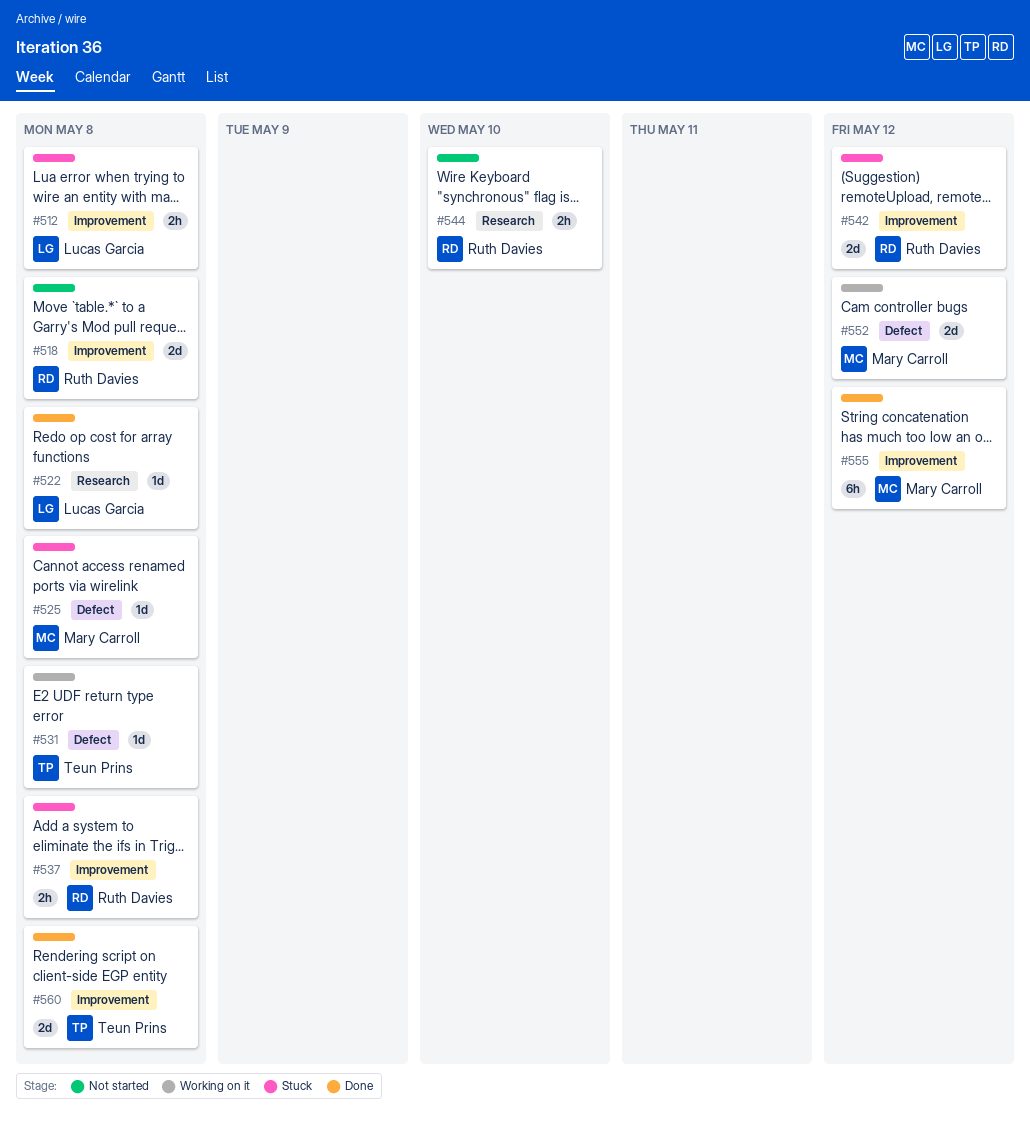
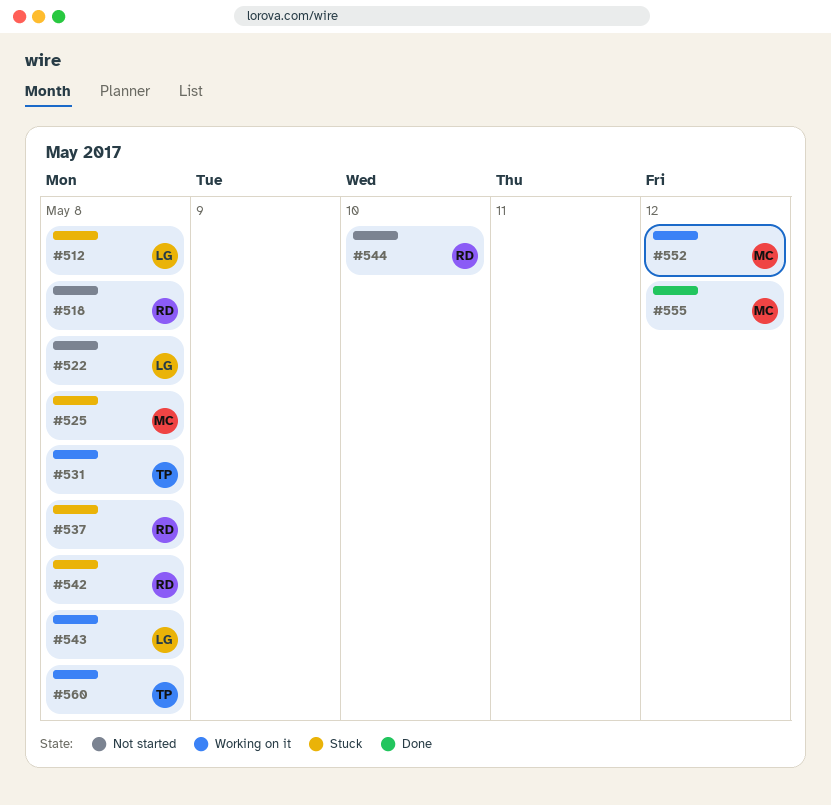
#522, status: Done -> Not started
#542, due: May 12 -> May 8
#543: none -> present
#560, status: Done -> Working on it

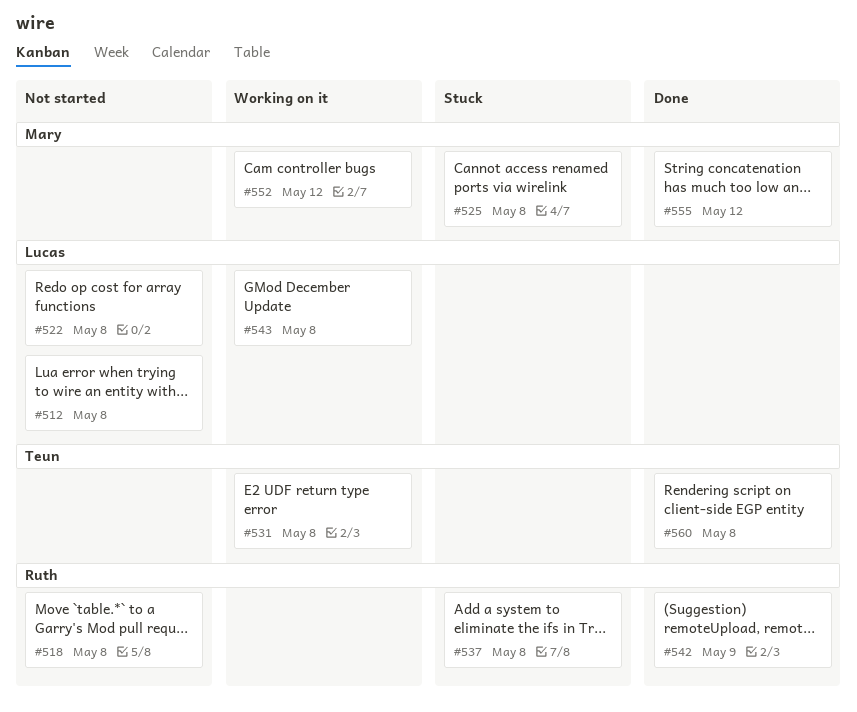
#512, status: Stuck -> Not started
#542, status: Stuck -> Done
#542, due: May 8 -> May 9
#544: present -> none
#560, status: Working on it -> Done

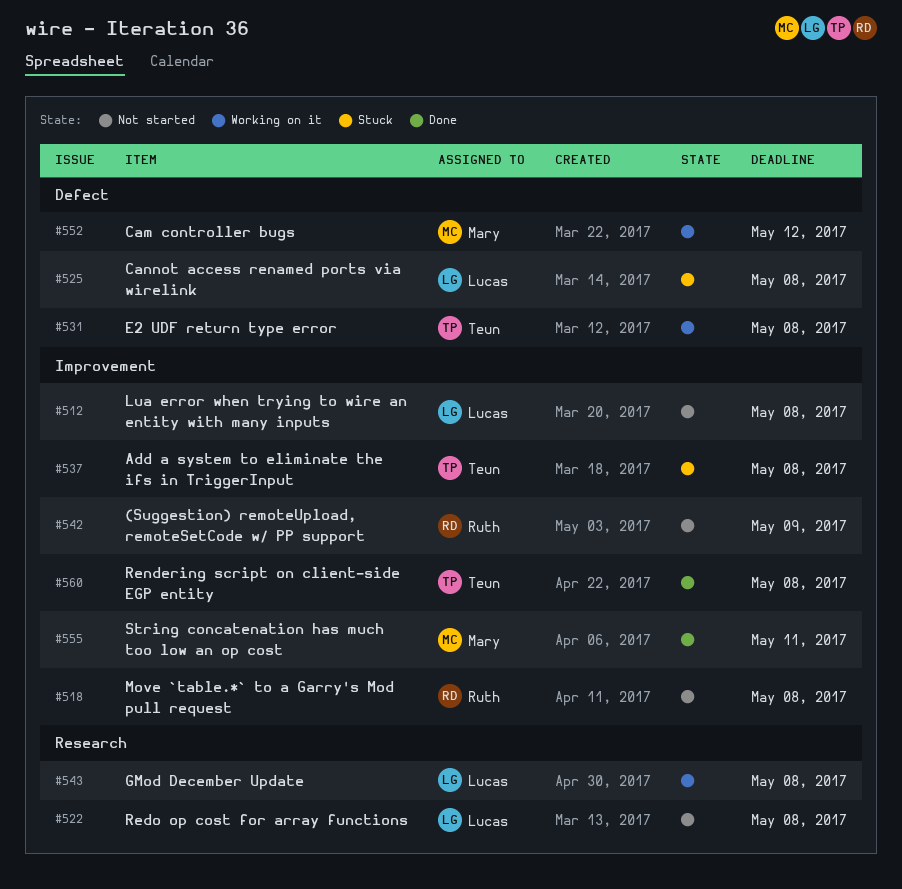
#525, owner: Mary -> Lucas
#537, owner: Ruth -> Teun
#542, status: Done -> Not started
#555, due: May 12 -> May 11

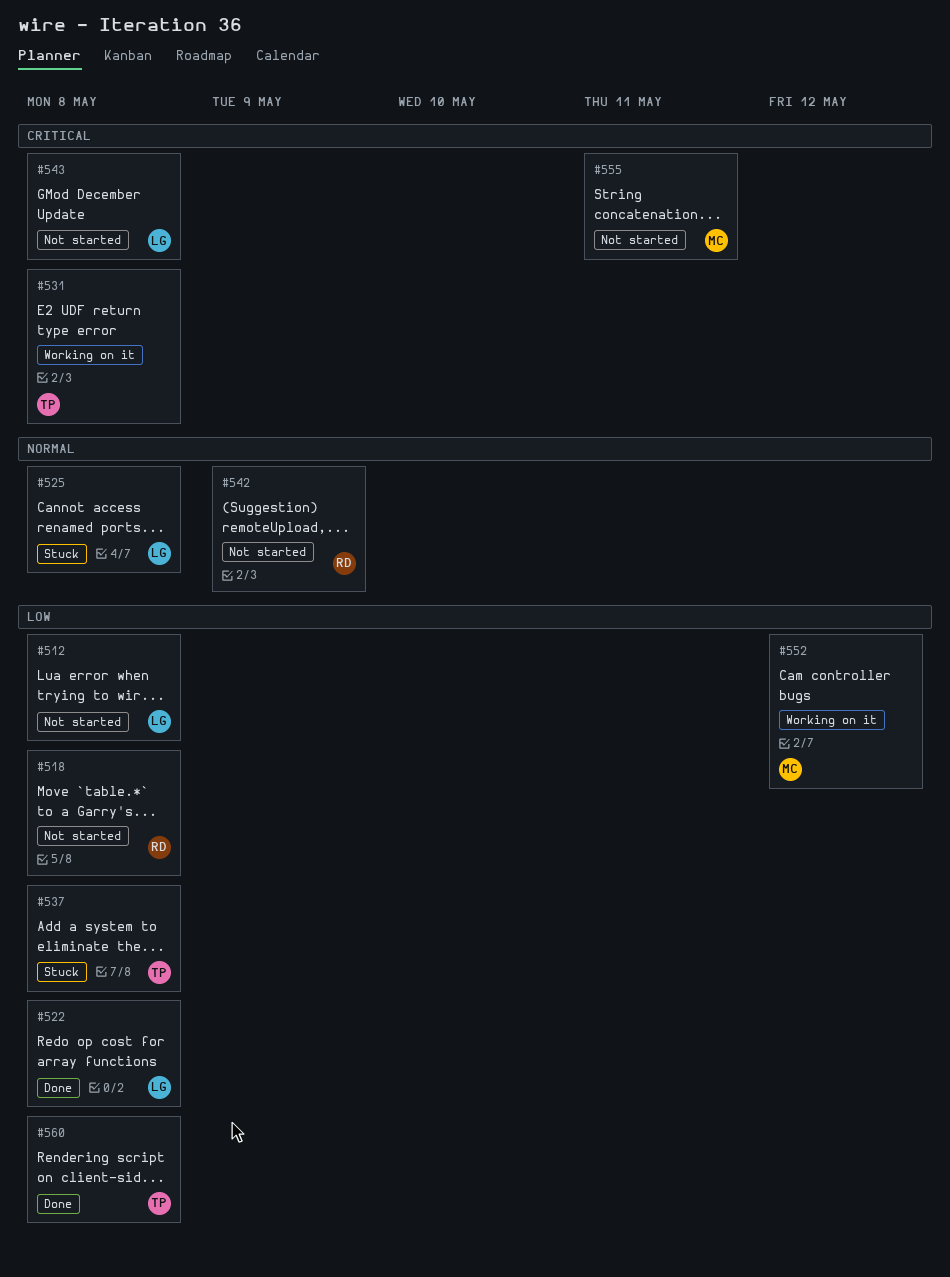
#522, status: Not started -> Done
#543, status: Working on it -> Not started
#555, status: Done -> Not started

